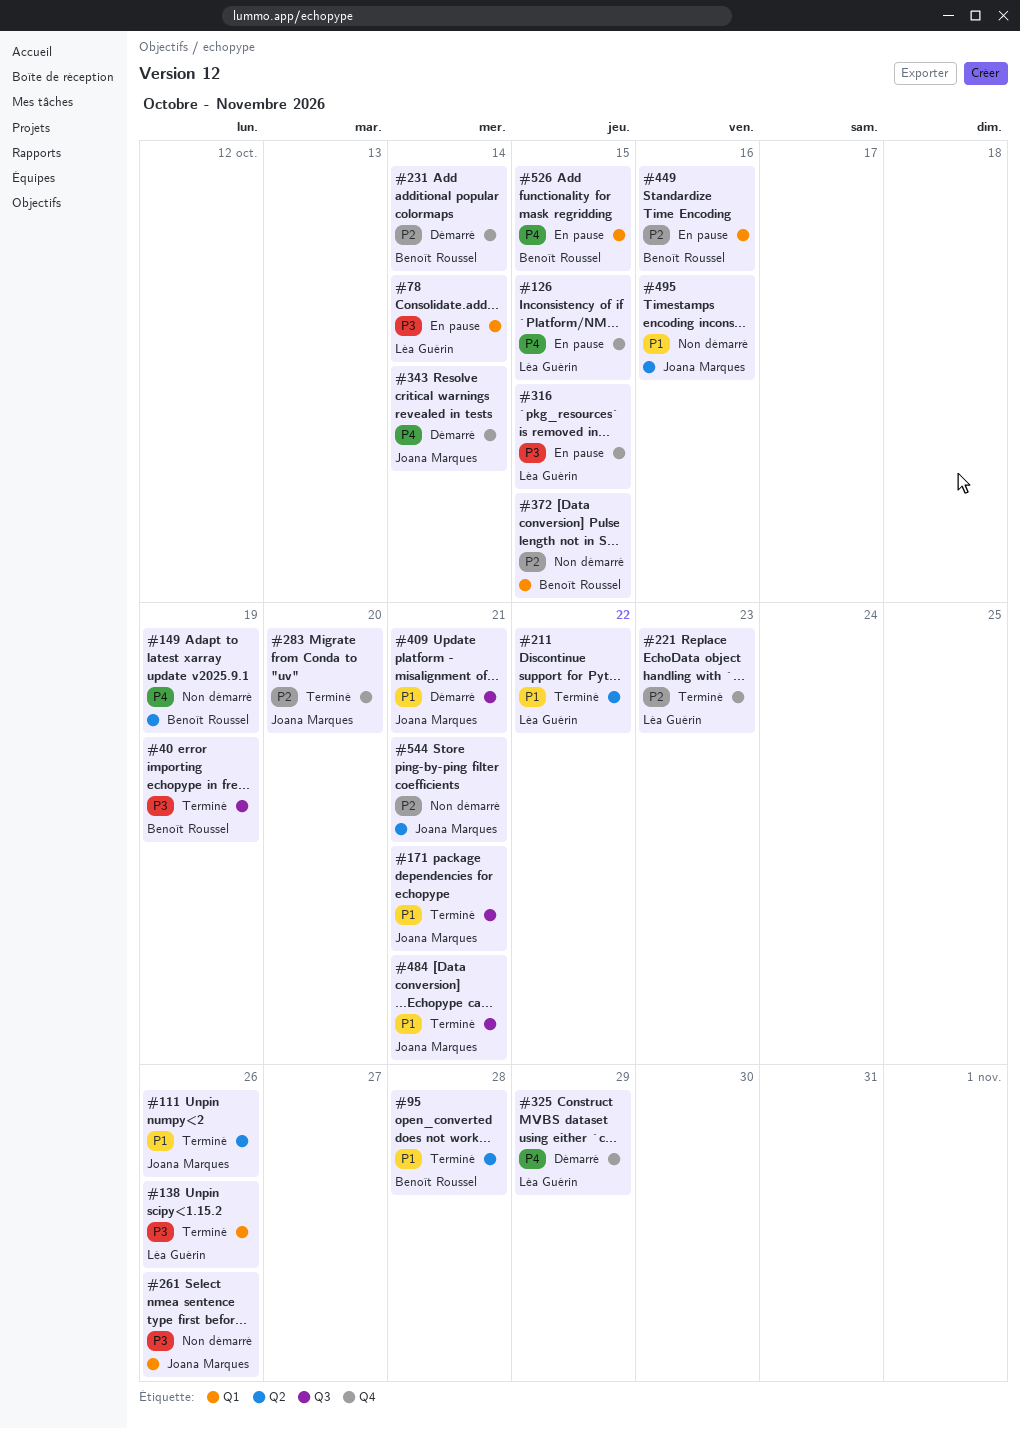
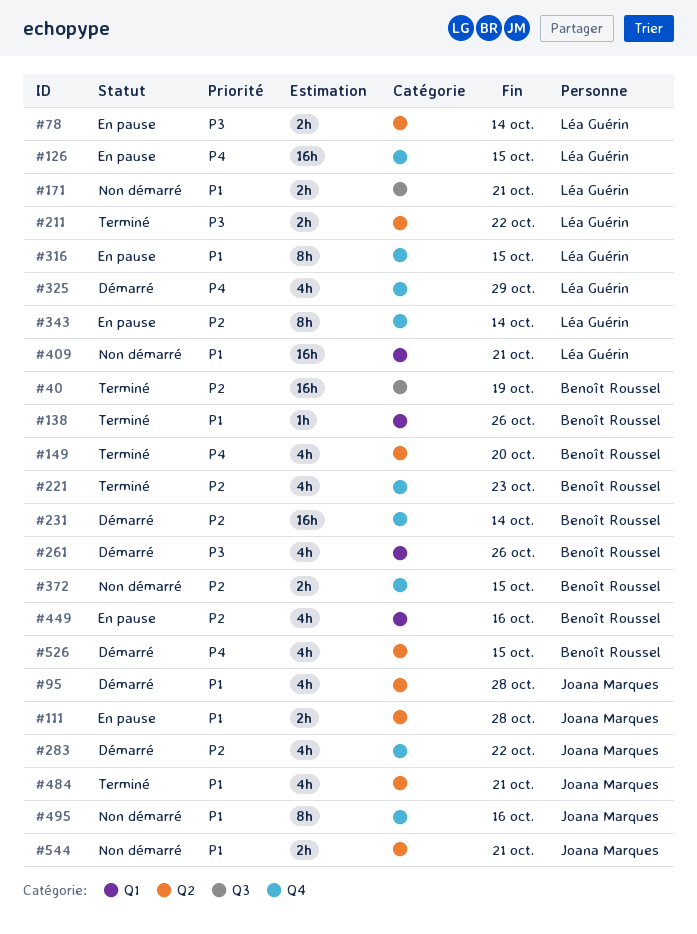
#40, priority: P3 -> P2
#78, label: Q1 -> Q2
#95, status: Terminé -> Démarré
#95, owner: Benoît Roussel -> Joana Marques
#111, status: Terminé -> En pause
#111, due: Oct 26 -> Oct 28
#138, owner: Léa Guérin -> Benoît Roussel
#138, priority: P3 -> P1
#149, status: Non démarré -> Terminé
#149, due: Oct 19 -> Oct 20
#171, status: Terminé -> Non démarré
#171, owner: Joana Marques -> Léa Guérin
#211, priority: P1 -> P3
#221, owner: Léa Guérin -> Benoît Roussel
#261, status: Non démarré -> Démarré
#261, owner: Joana Marques -> Benoît Roussel
#283, status: Terminé -> Démarré
#283, due: Oct 20 -> Oct 22
#316, priority: P3 -> P1
#343, status: Démarré -> En pause
#343, owner: Joana Marques -> Léa Guérin
#343, priority: P4 -> P2
#372, label: Q1 -> Q4
#409, status: Démarré -> Non démarré
#409, owner: Joana Marques -> Léa Guérin
#409, label: Q3 -> Q1
#484, label: Q3 -> Q2
#495, label: Q2 -> Q4
#526, status: En pause -> Démarré
#526, label: Q1 -> Q2
#544, priority: P2 -> P1

